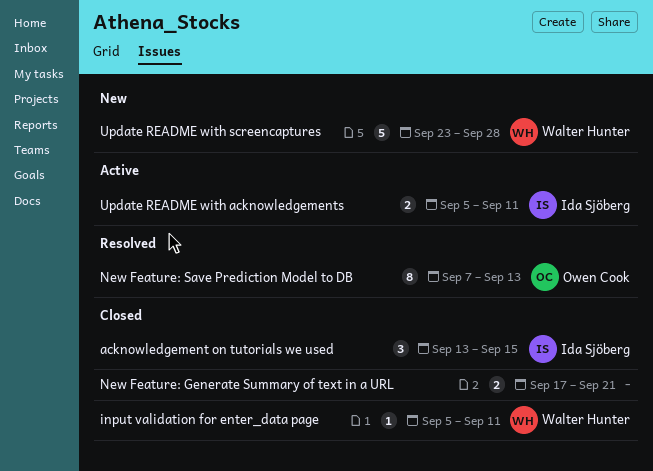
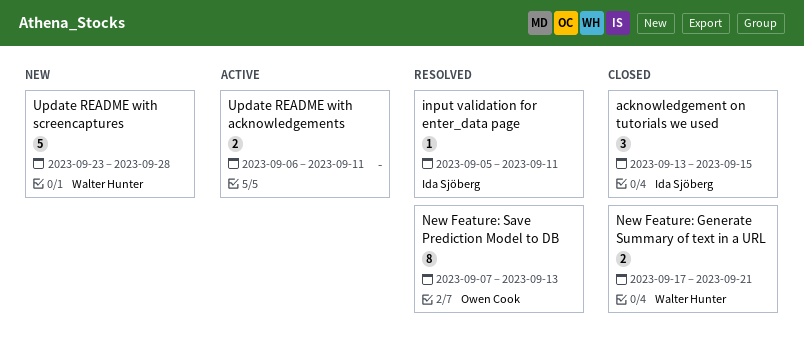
input validation for enter_data page, status: Closed -> Resolved
input validation for enter_data page, owner: Walter Hunter -> Ida Sjöberg
New Feature: Generate Summary of text in a URL, owner: none -> Walter Hunter
Update README with acknowledgements, owner: Ida Sjöberg -> none
Update README with acknowledgements, start: Sep 5 -> Sep 6

